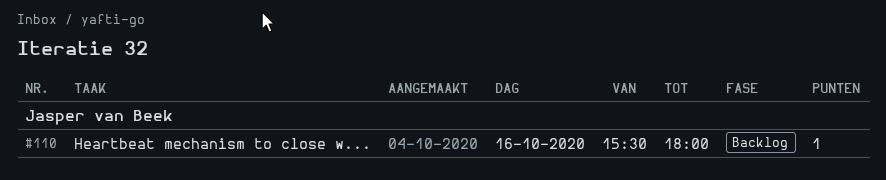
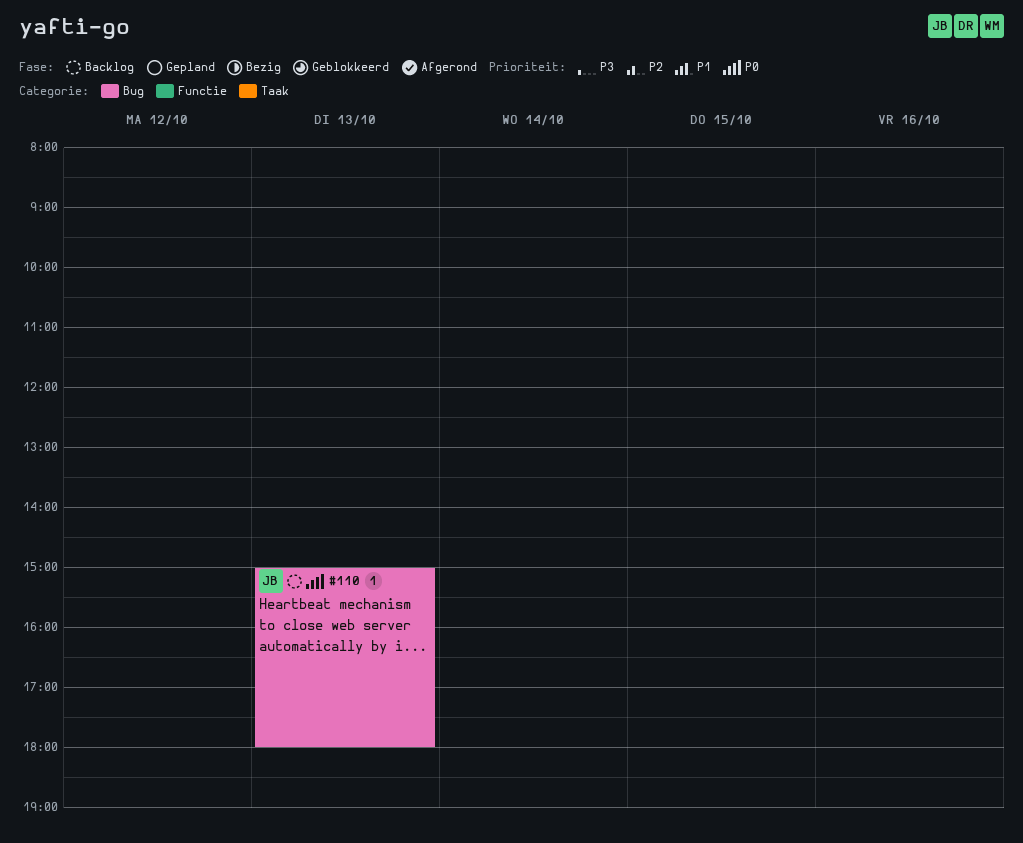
#110, day: Oct 16 -> Oct 13
#110, begins: 15:30 -> 15:00

